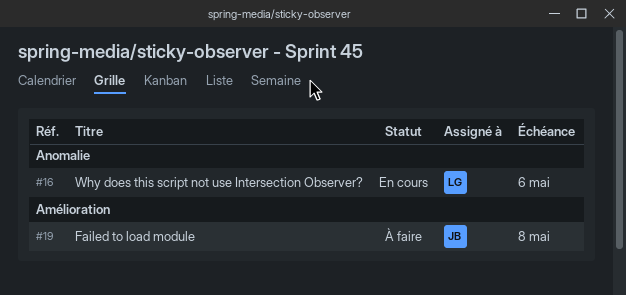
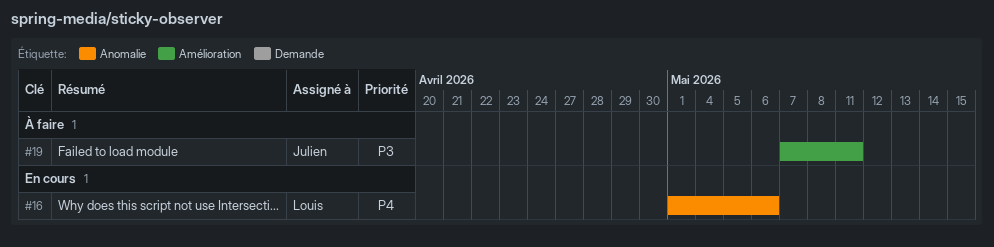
#19, due: May 8 -> May 11

